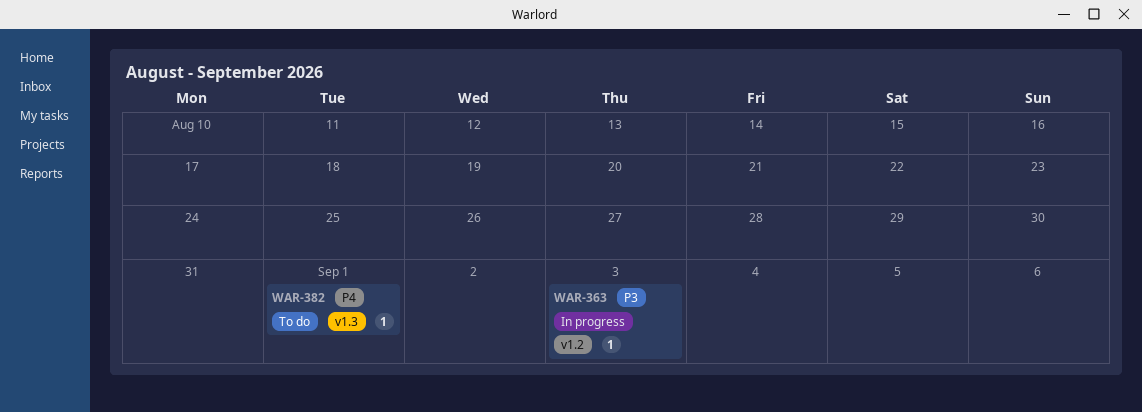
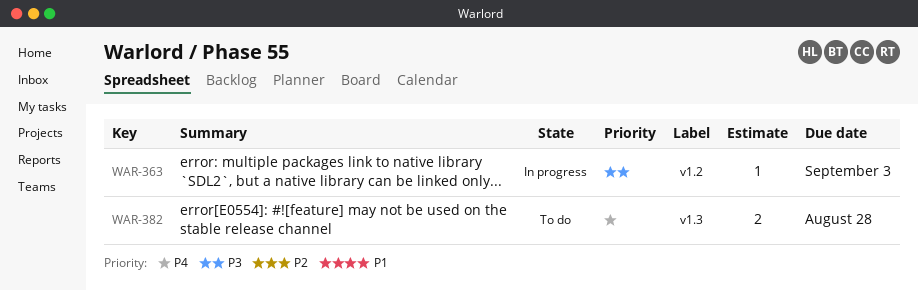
WAR-382, estimate: 1 -> 2
WAR-382, due: Sep 1 -> Aug 28

